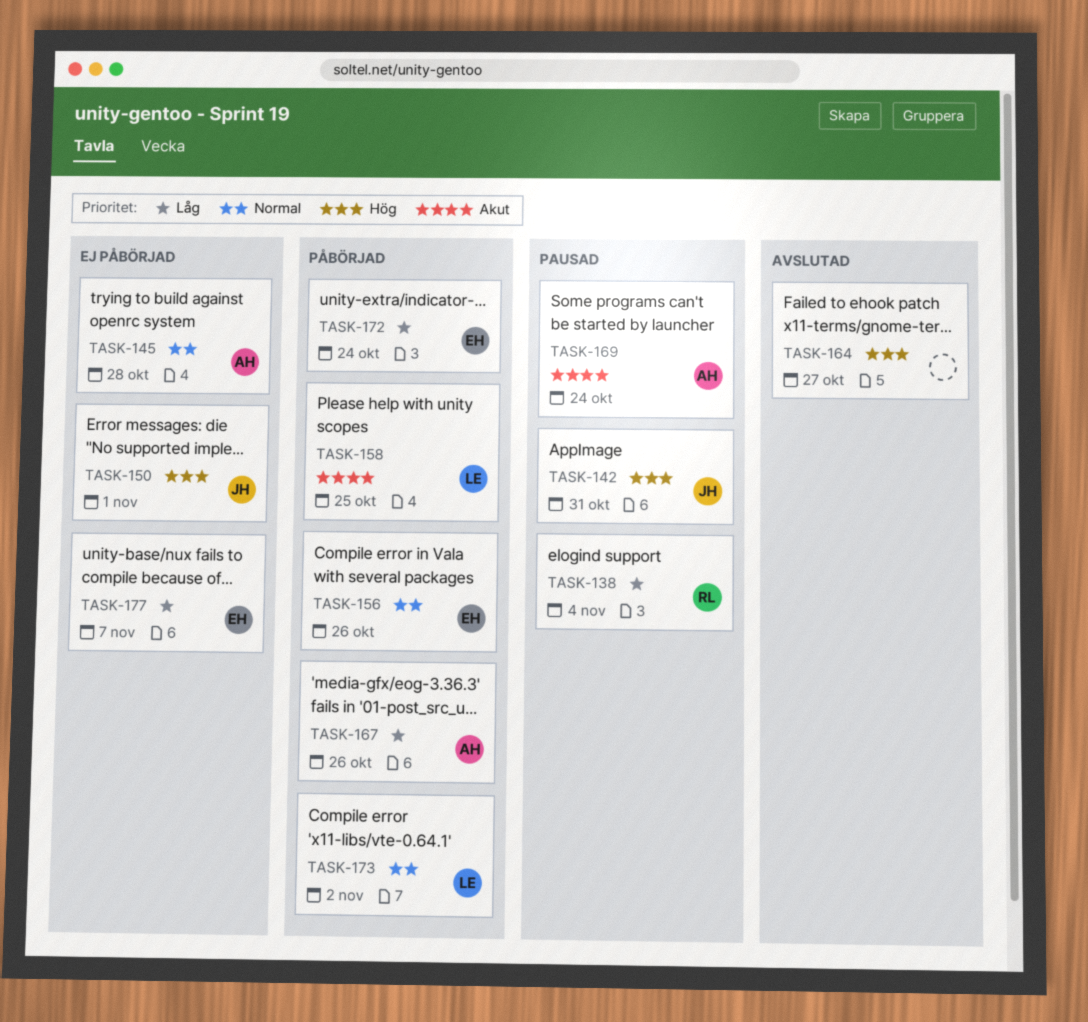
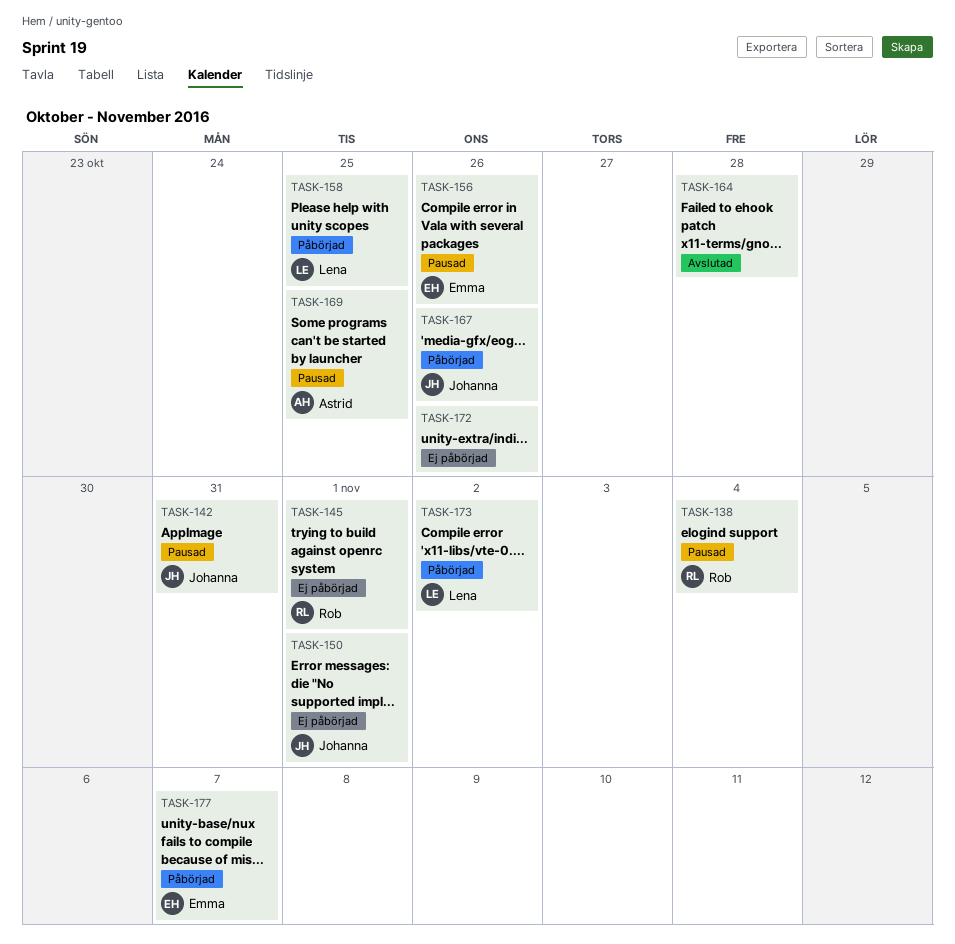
TASK-145, owner: Astrid -> Rob
TASK-145, due: Oct 28 -> Nov 1
TASK-156, status: Påbörjad -> Pausad
TASK-164, due: Oct 27 -> Oct 28
TASK-167, owner: Astrid -> Johanna
TASK-169, due: Oct 24 -> Oct 25
TASK-172, status: Påbörjad -> Ej påbörjad
TASK-172, owner: Emma -> none
TASK-172, due: Oct 24 -> Oct 26
TASK-177, status: Ej påbörjad -> Påbörjad

